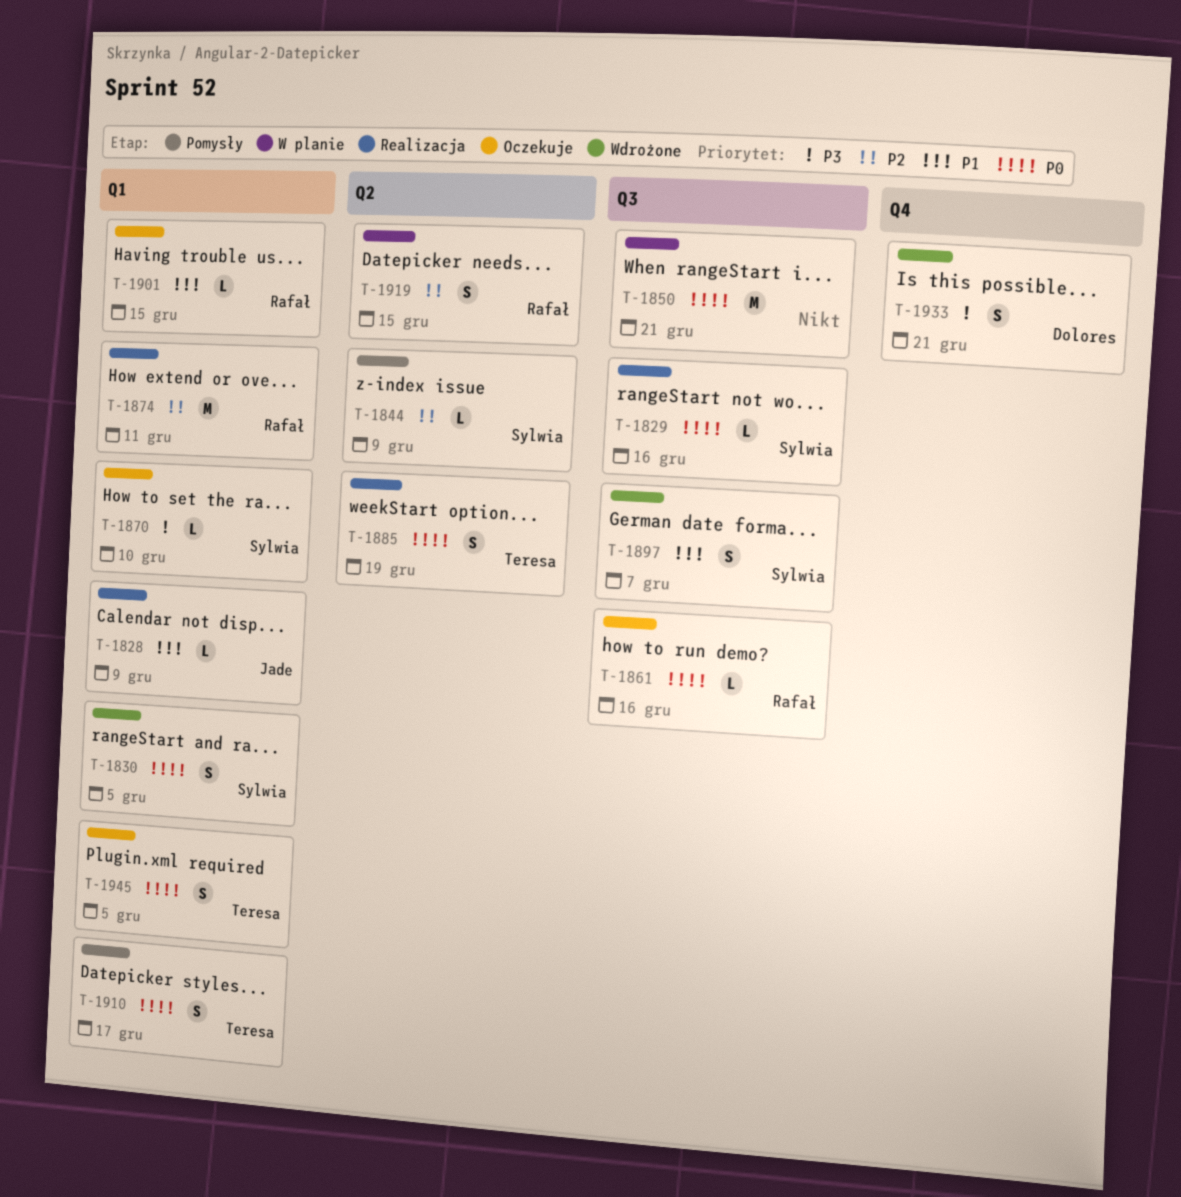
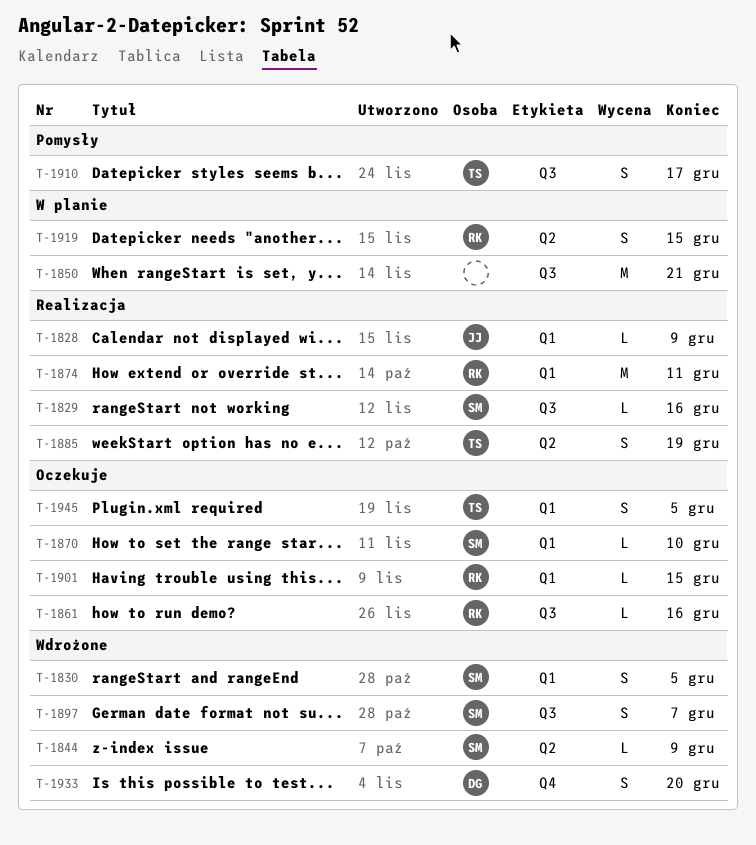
T-1844, status: Pomysły -> Wdrożone
T-1910, label: Q1 -> Q3
T-1933, due: Dec 21 -> Dec 20

